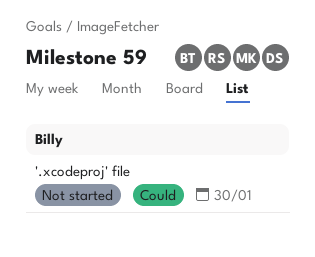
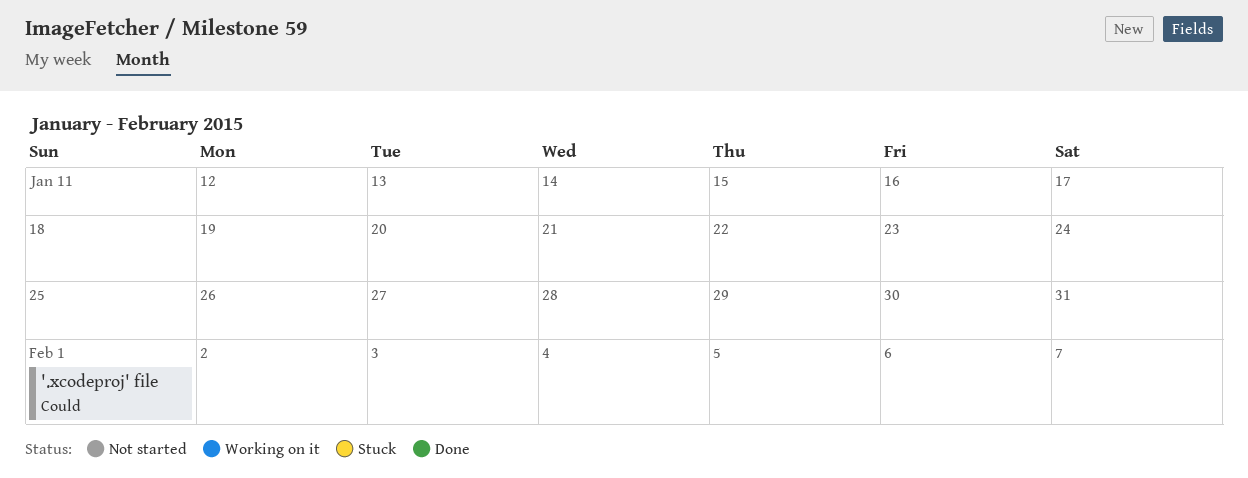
'.xcodeproj' file, due: Jan 30 -> Feb 1

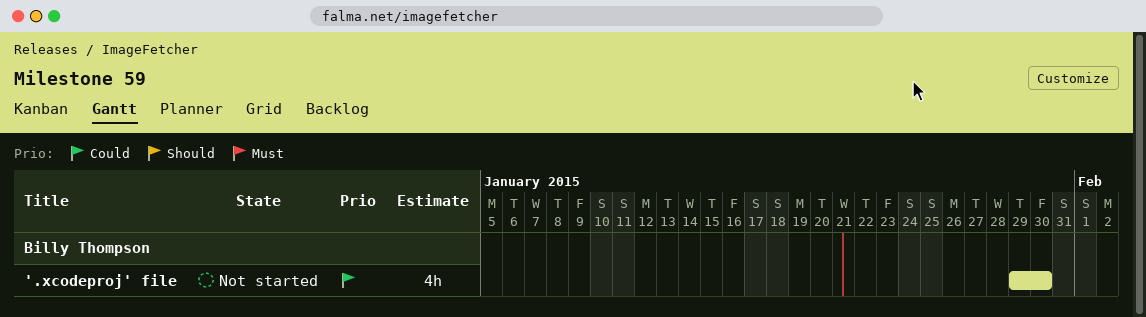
'.xcodeproj' file, due: Feb 1 -> Jan 30

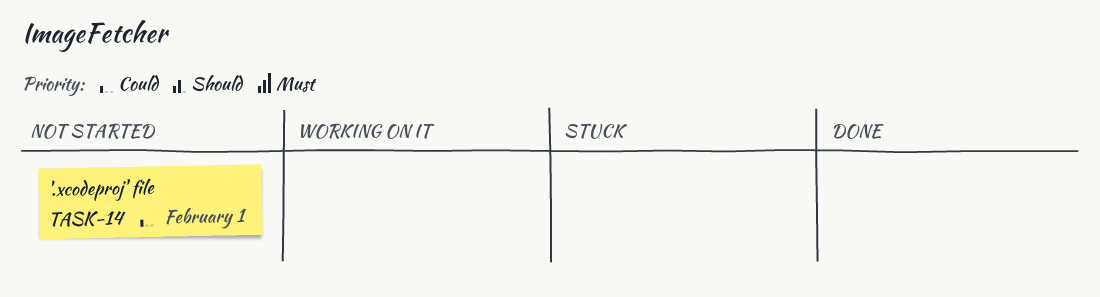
'.xcodeproj' file, due: Jan 30 -> Feb 1

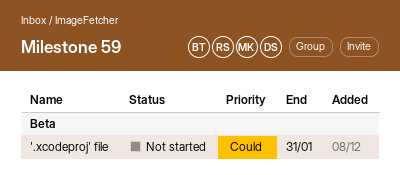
'.xcodeproj' file, due: Feb 1 -> Jan 31

